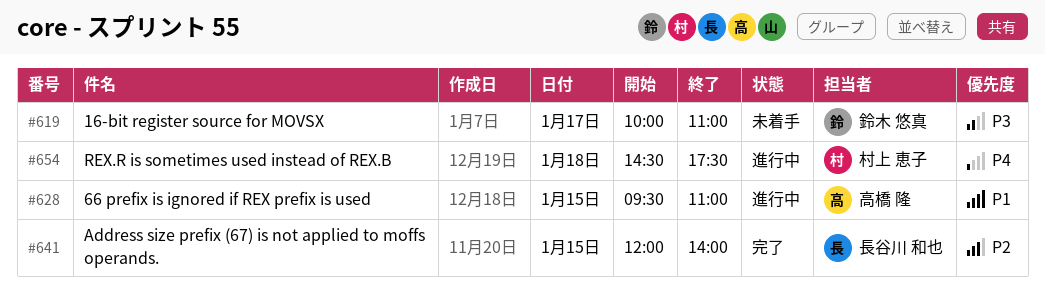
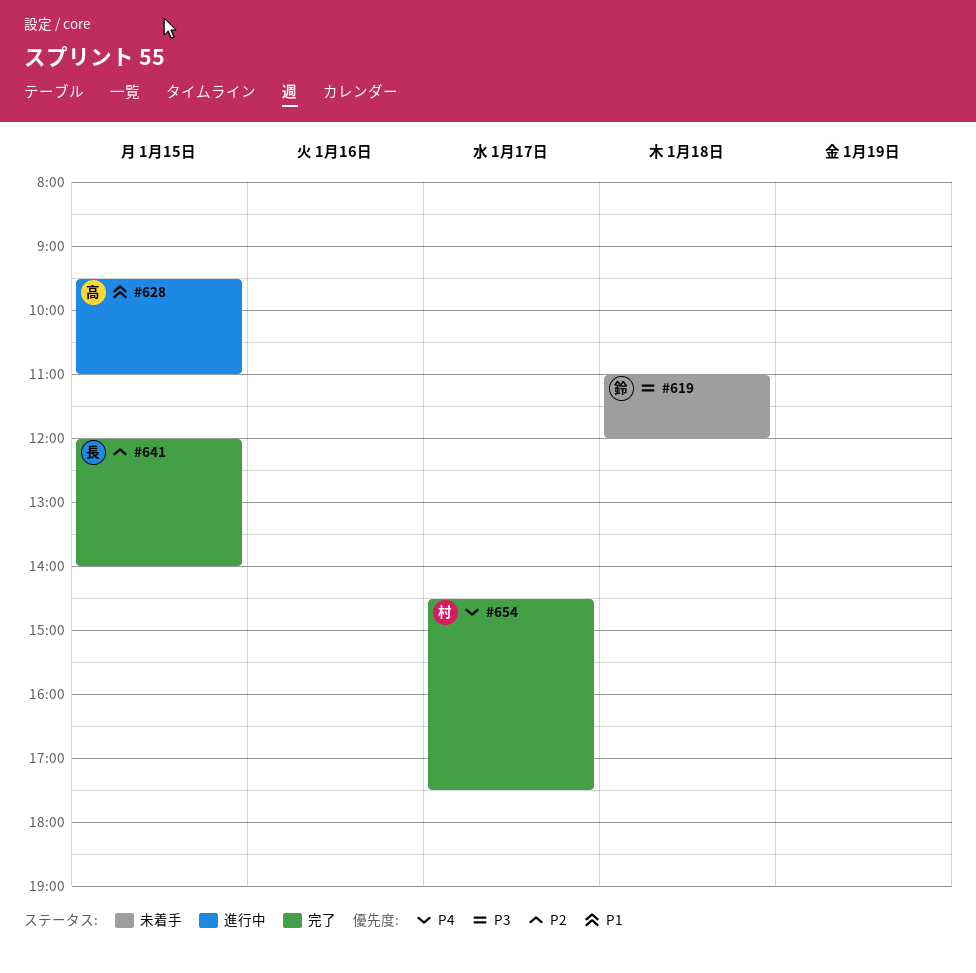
#619, day: Jan 17 -> Jan 18
#619, begins: 10:00 -> 11:00
#619, ends: 11:00 -> 12:00
#654, status: 進行中 -> 完了
#654, day: Jan 18 -> Jan 17

